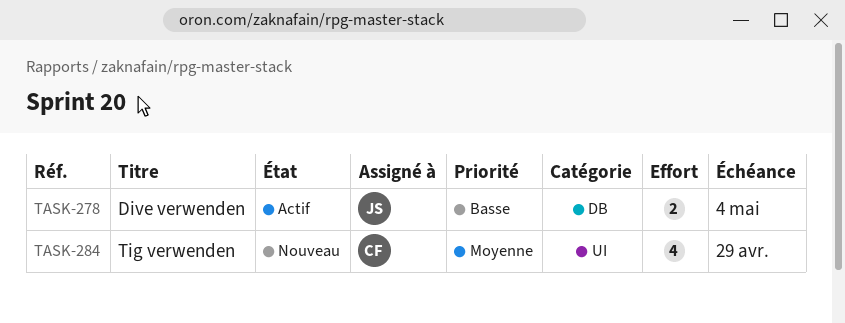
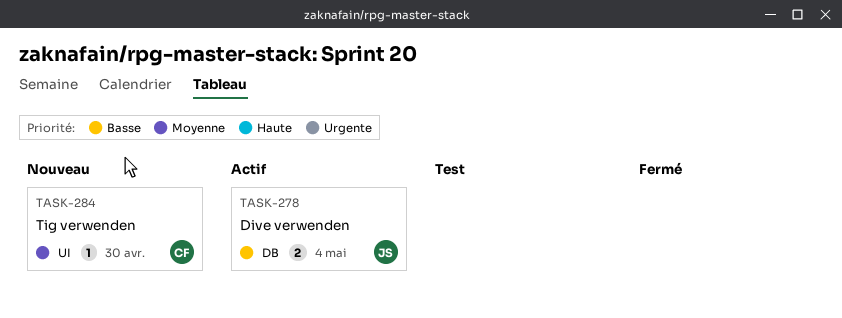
TASK-284, estimate: 4 -> 1
TASK-284, due: Apr 29 -> Apr 30

